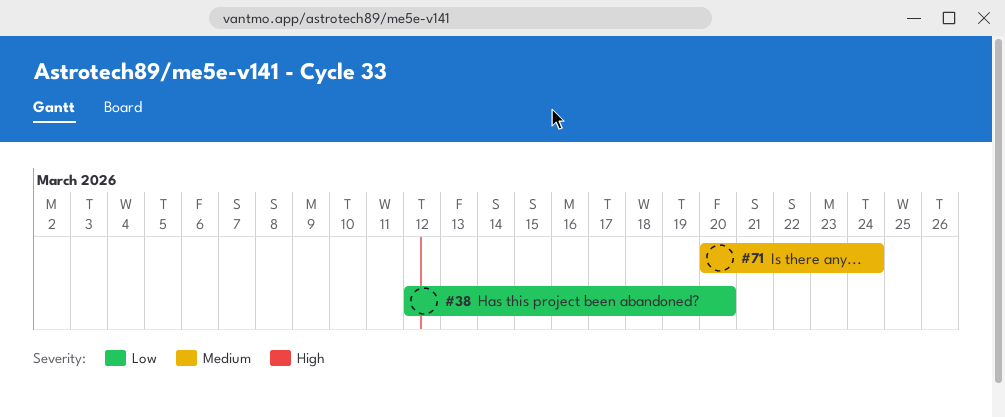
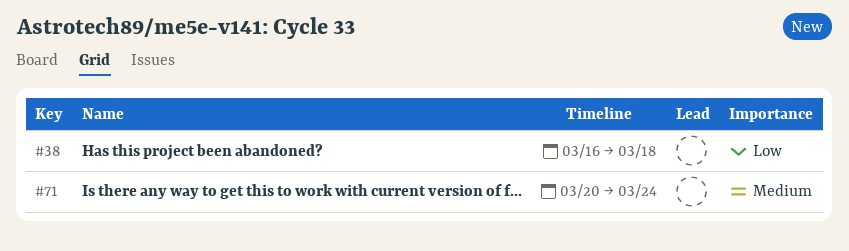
#38, start: Mar 12 -> Mar 16
#38, due: Mar 20 -> Mar 18

